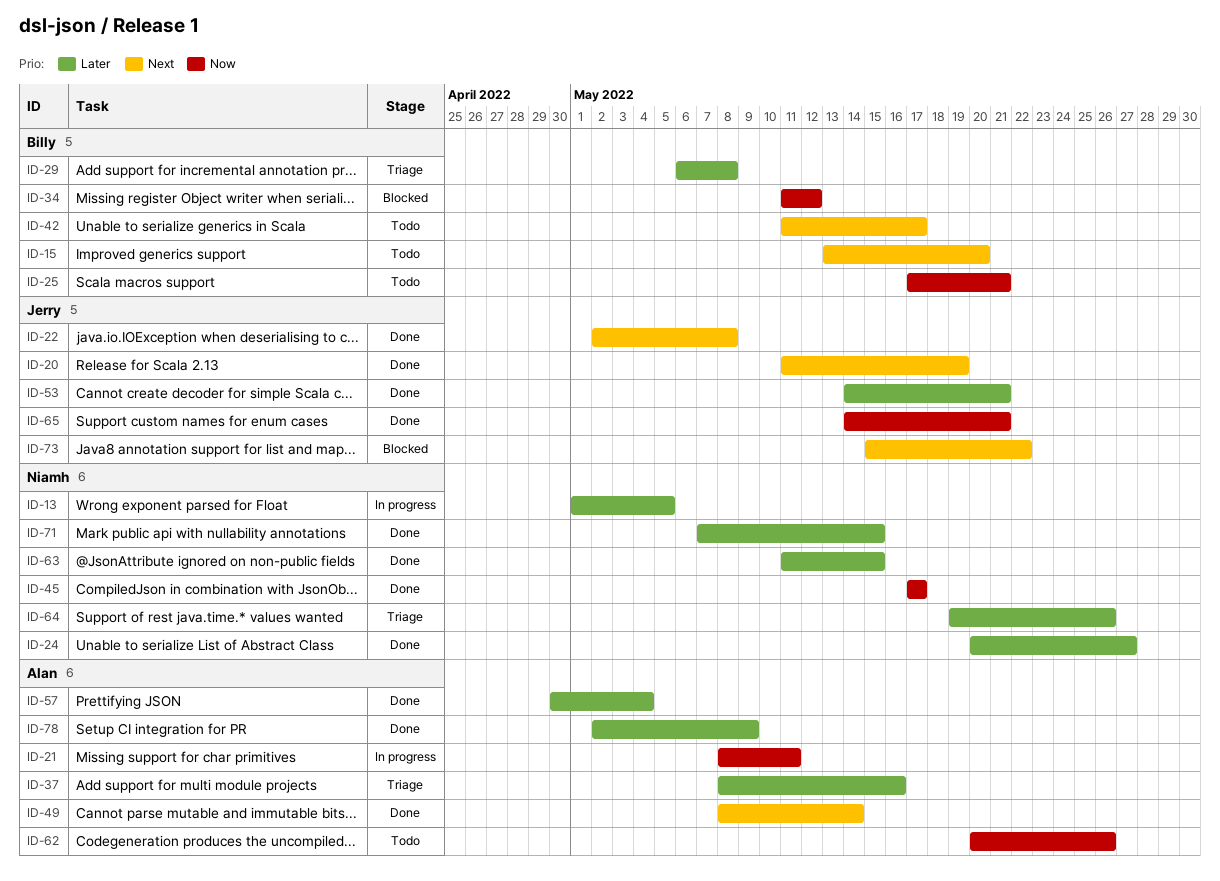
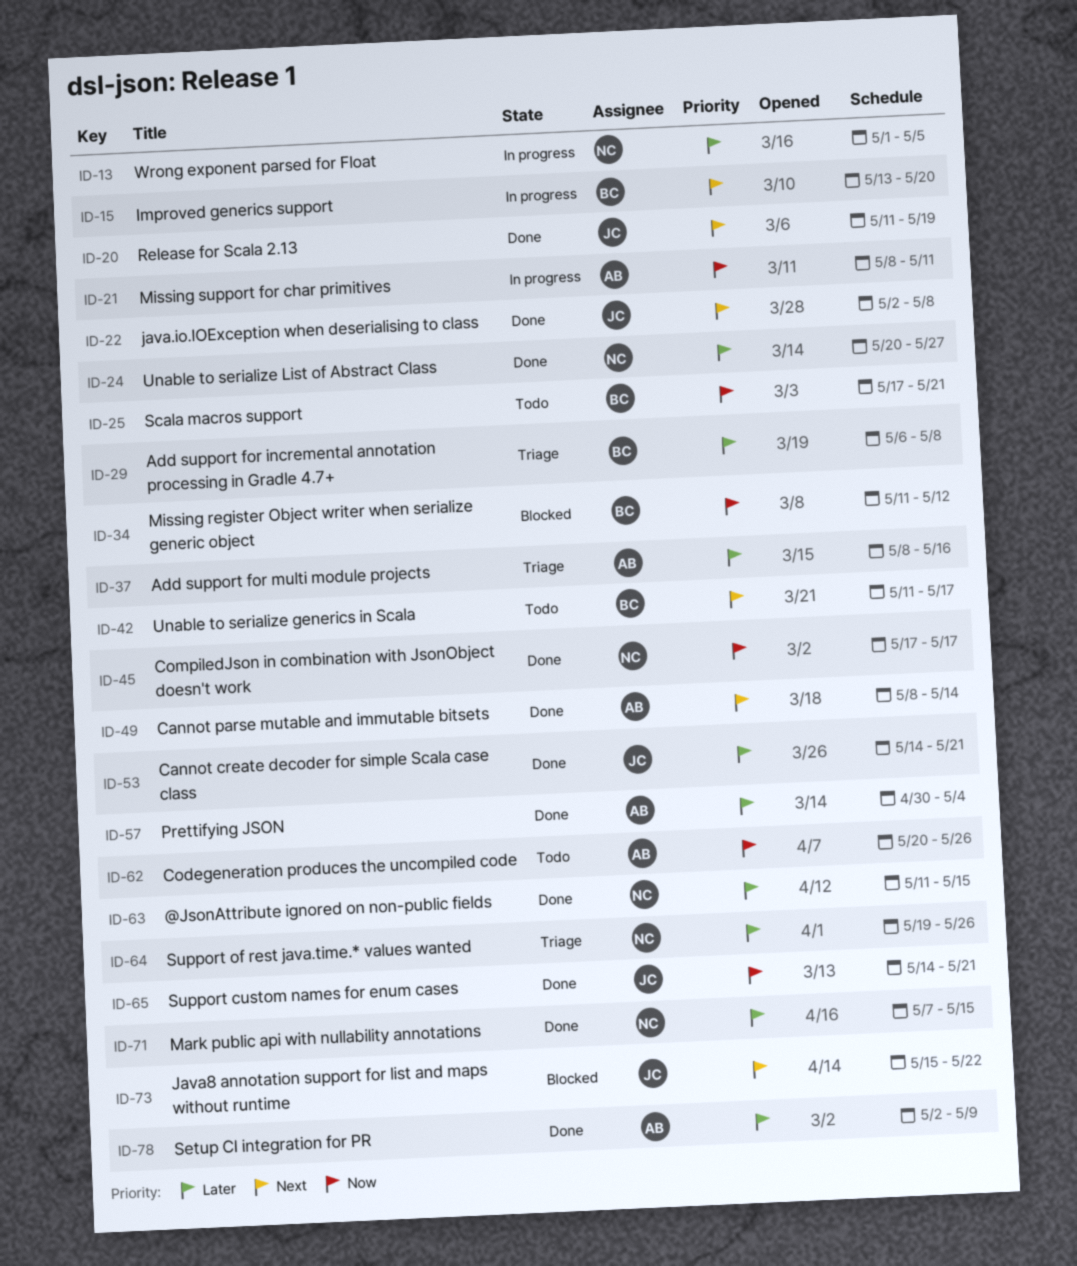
ID-15, status: Todo -> In progress

